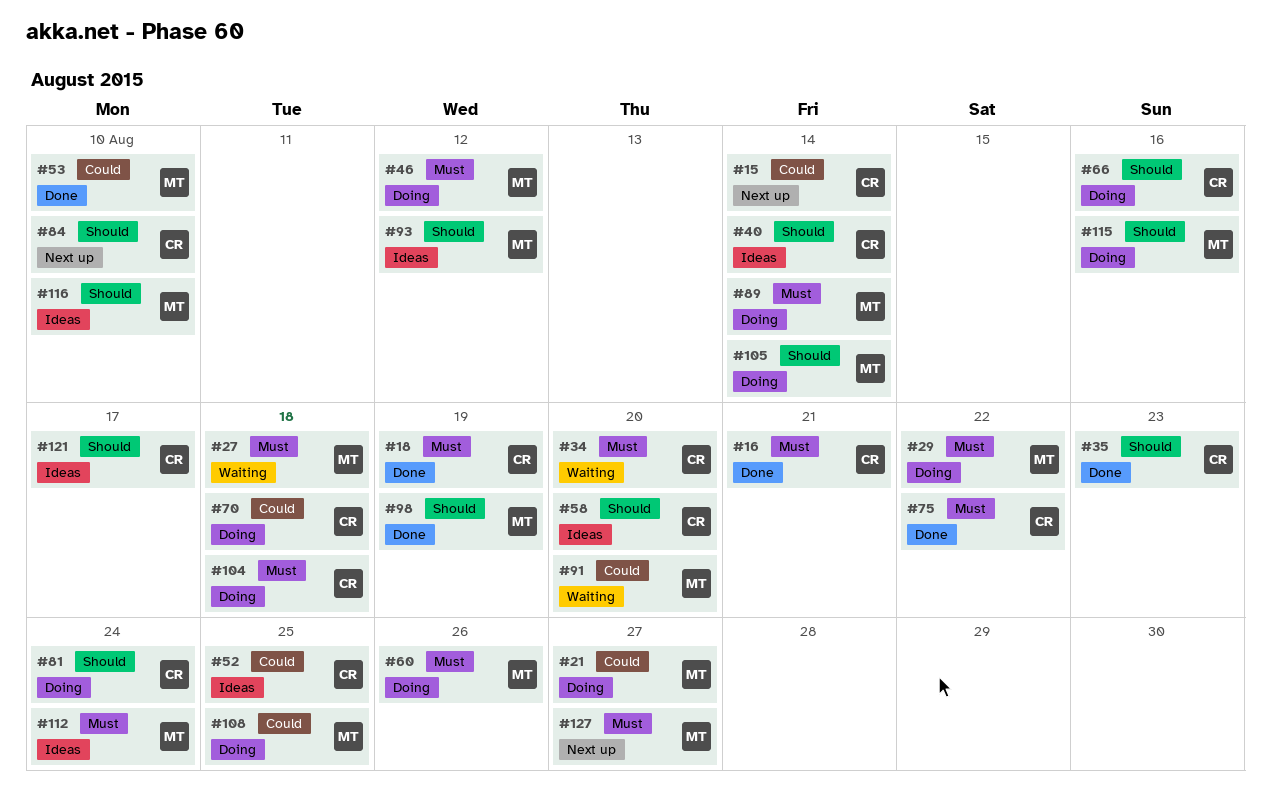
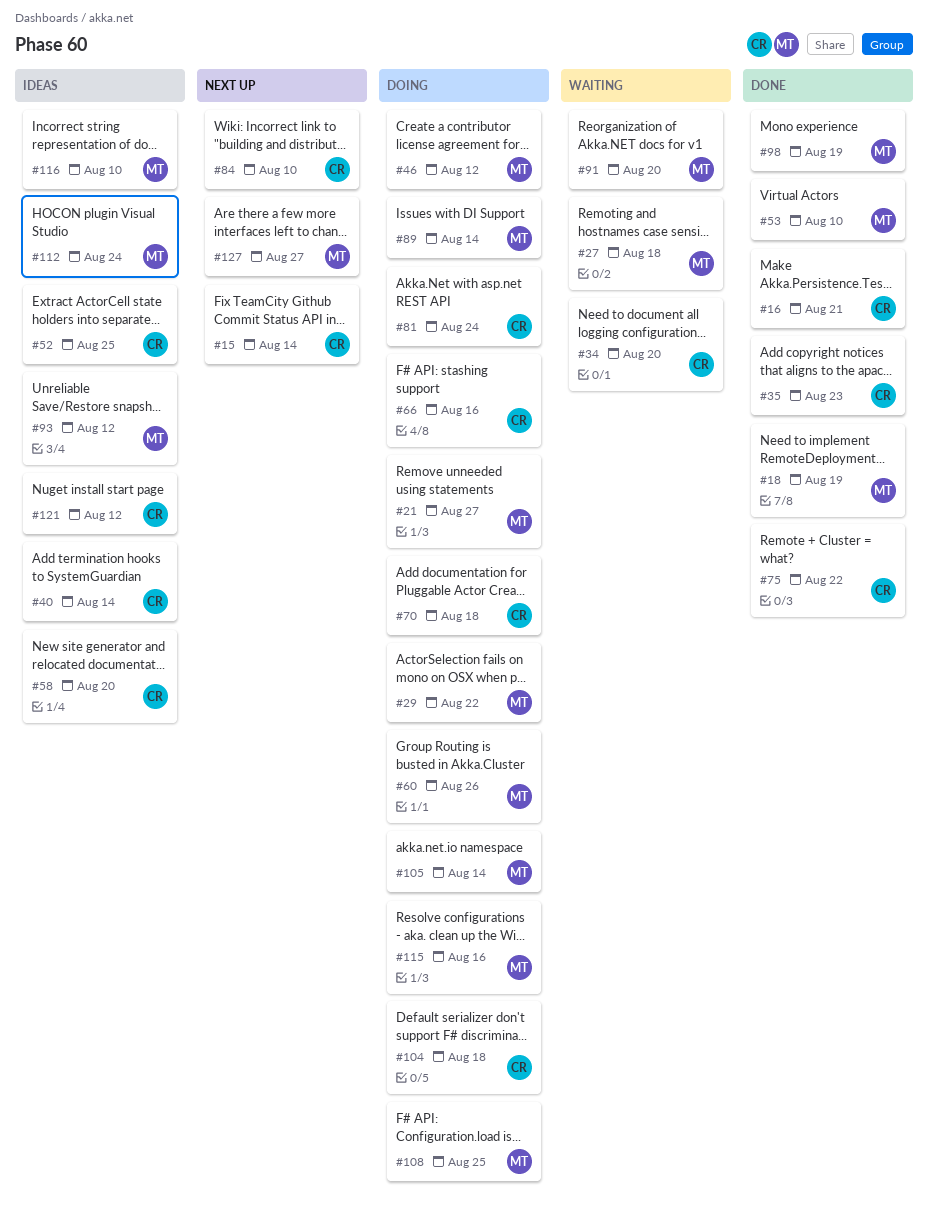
#18, owner: CR -> MT
#121, due: Aug 17 -> Aug 12

